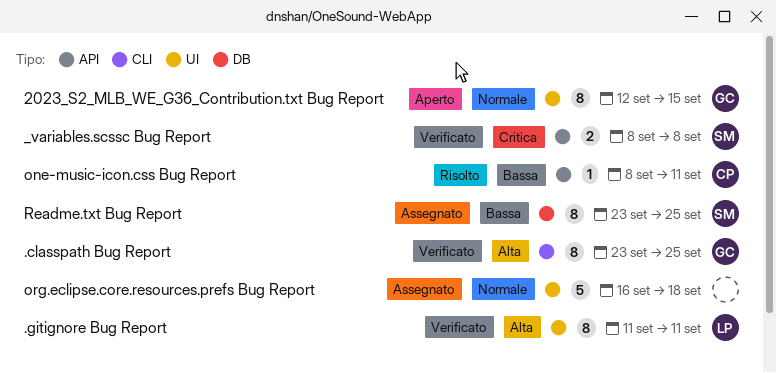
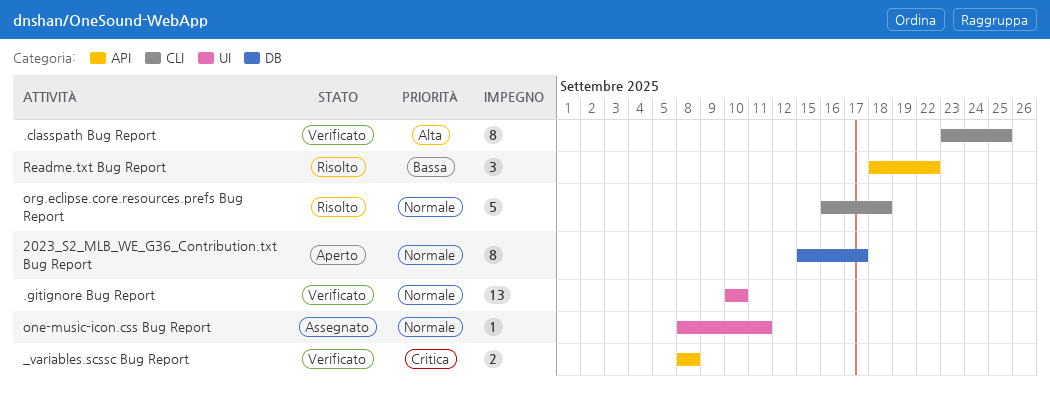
.gitignore Bug Report, priority: Alta -> Normale
.gitignore Bug Report, estimate: 8 -> 13
.gitignore Bug Report, start: Sep 11 -> Sep 10
.gitignore Bug Report, due: Sep 11 -> Sep 10
2023_S2_MLB_WE_G36_Contribution.txt Bug Report, label: UI -> DB
2023_S2_MLB_WE_G36_Contribution.txt Bug Report, start: Sep 12 -> Sep 15
2023_S2_MLB_WE_G36_Contribution.txt Bug Report, due: Sep 15 -> Sep 17
one-music-icon.css Bug Report, status: Risolto -> Assegnato
one-music-icon.css Bug Report, priority: Bassa -> Normale
one-music-icon.css Bug Report, label: API -> UI
org.eclipse.core.resources.prefs Bug Report, status: Assegnato -> Risolto
org.eclipse.core.resources.prefs Bug Report, label: UI -> CLI
Readme.txt Bug Report, status: Assegnato -> Risolto
Readme.txt Bug Report, label: DB -> API
Readme.txt Bug Report, estimate: 8 -> 3
Readme.txt Bug Report, start: Sep 23 -> Sep 18
Readme.txt Bug Report, due: Sep 25 -> Sep 22

